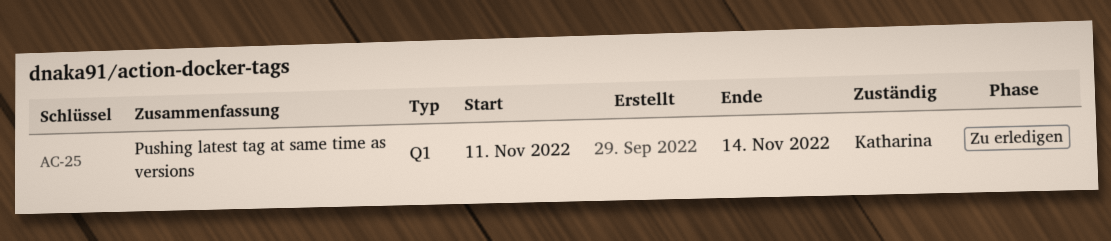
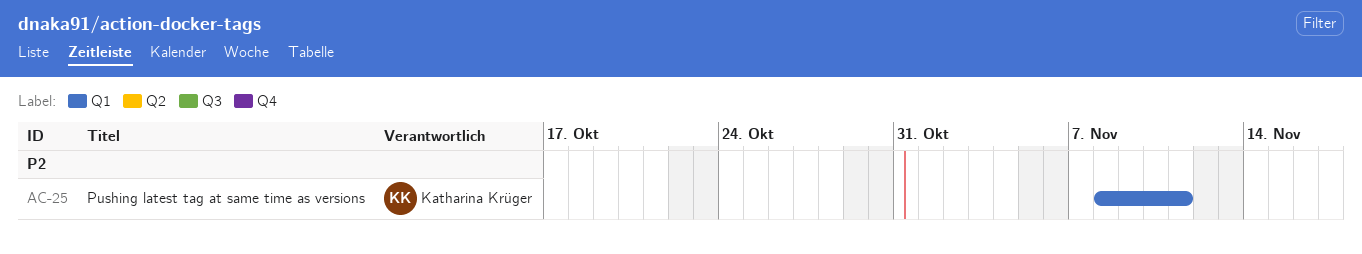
AC-25, start: Nov 11 -> Nov 8
AC-25, due: Nov 14 -> Nov 11

